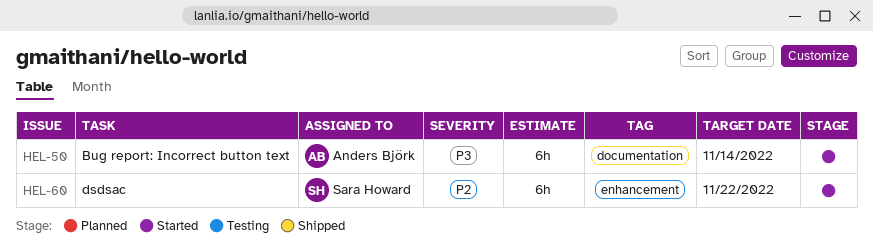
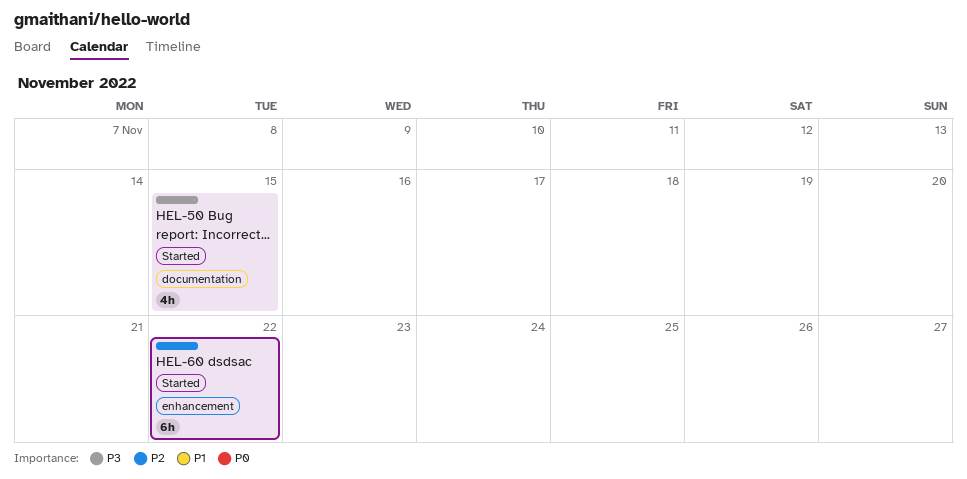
HEL-50, estimate: 6h -> 4h
HEL-50, due: Nov 14 -> Nov 15

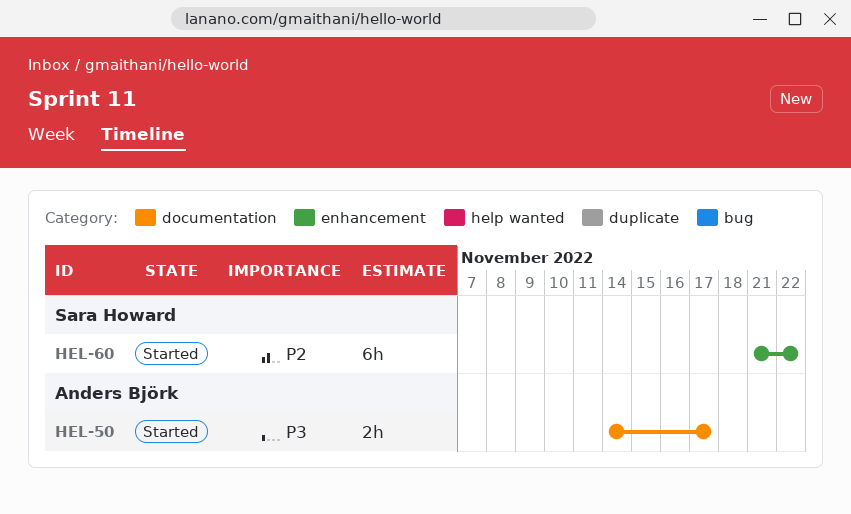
HEL-50, estimate: 4h -> 2h
HEL-50, due: Nov 15 -> Nov 17

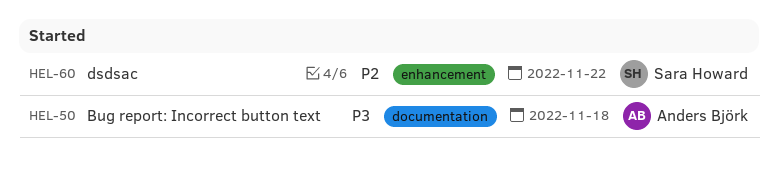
HEL-50, due: Nov 17 -> Nov 18

